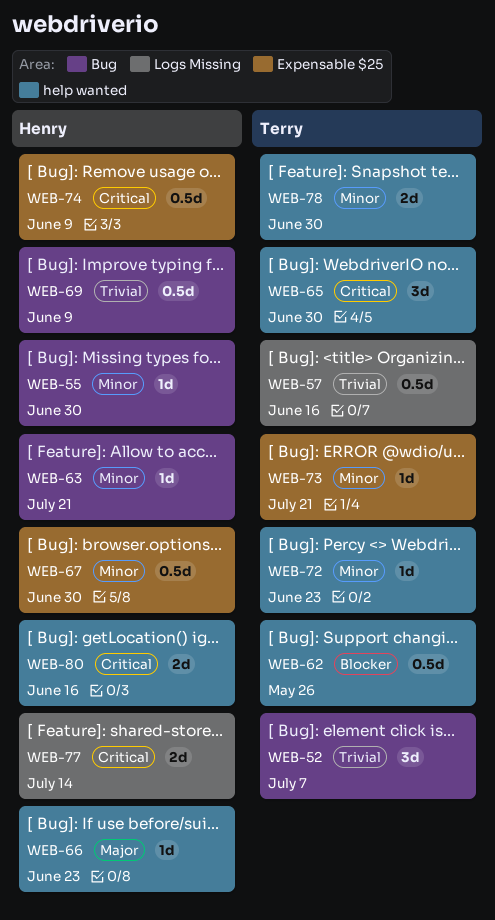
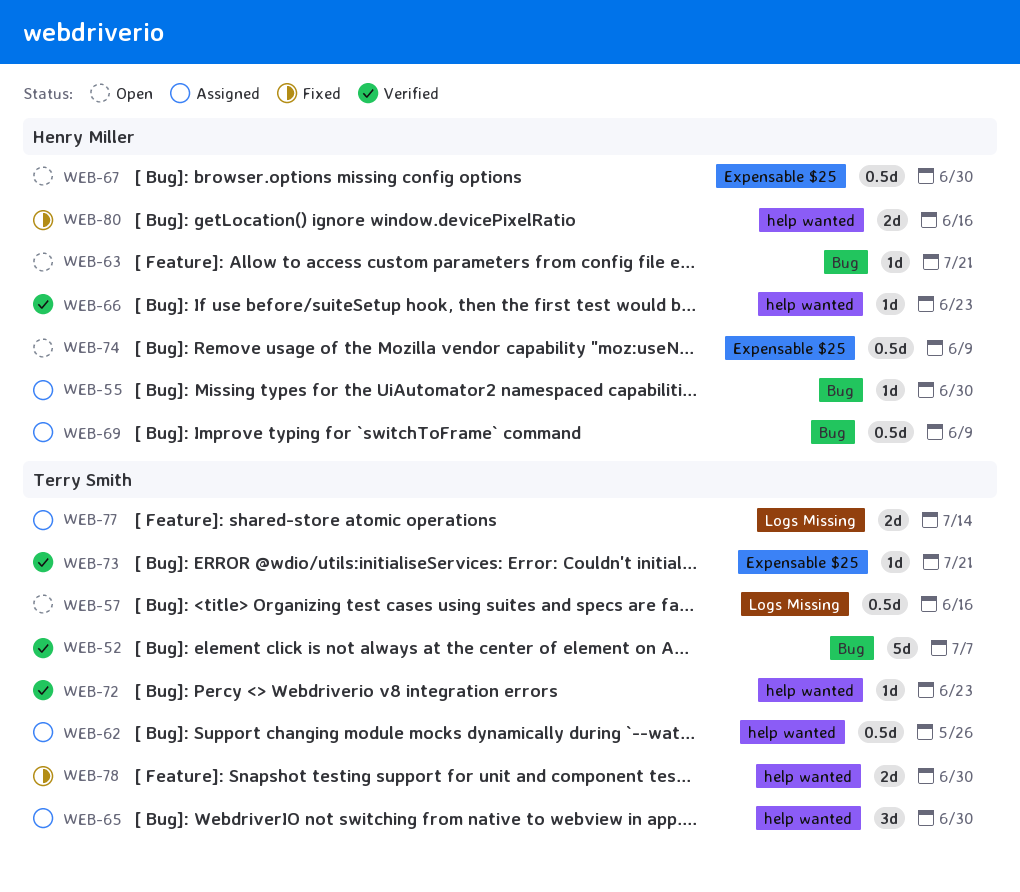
WEB-52, estimate: 3d -> 5d
WEB-77, owner: Henry Miller -> Terry Smith

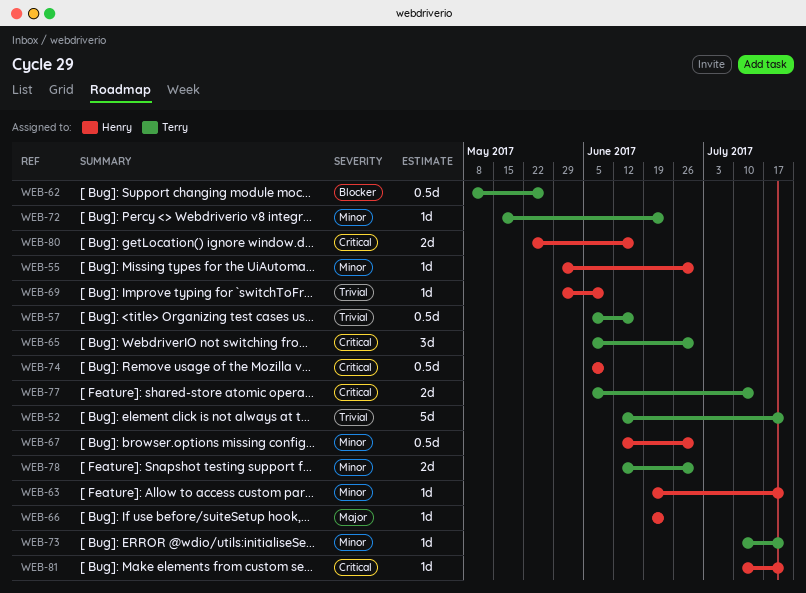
WEB-52, due: Jul 7 -> Jul 21
WEB-69, estimate: 0.5d -> 1d
WEB-81: none -> present

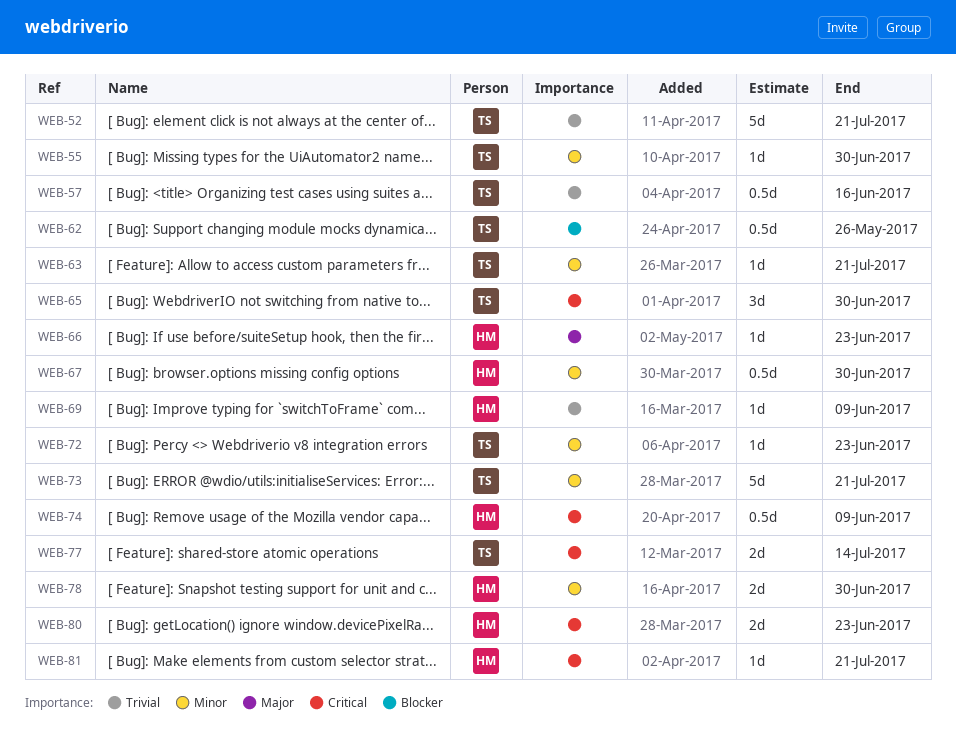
WEB-55, owner: Henry -> Terry
WEB-63, owner: Henry -> Terry
WEB-73, estimate: 1d -> 5d
WEB-78, owner: Terry -> Henry
WEB-80, due: Jun 16 -> Jun 23

